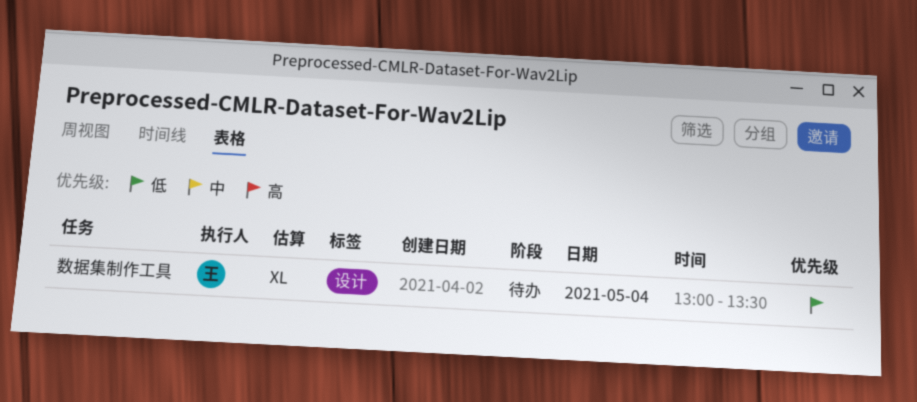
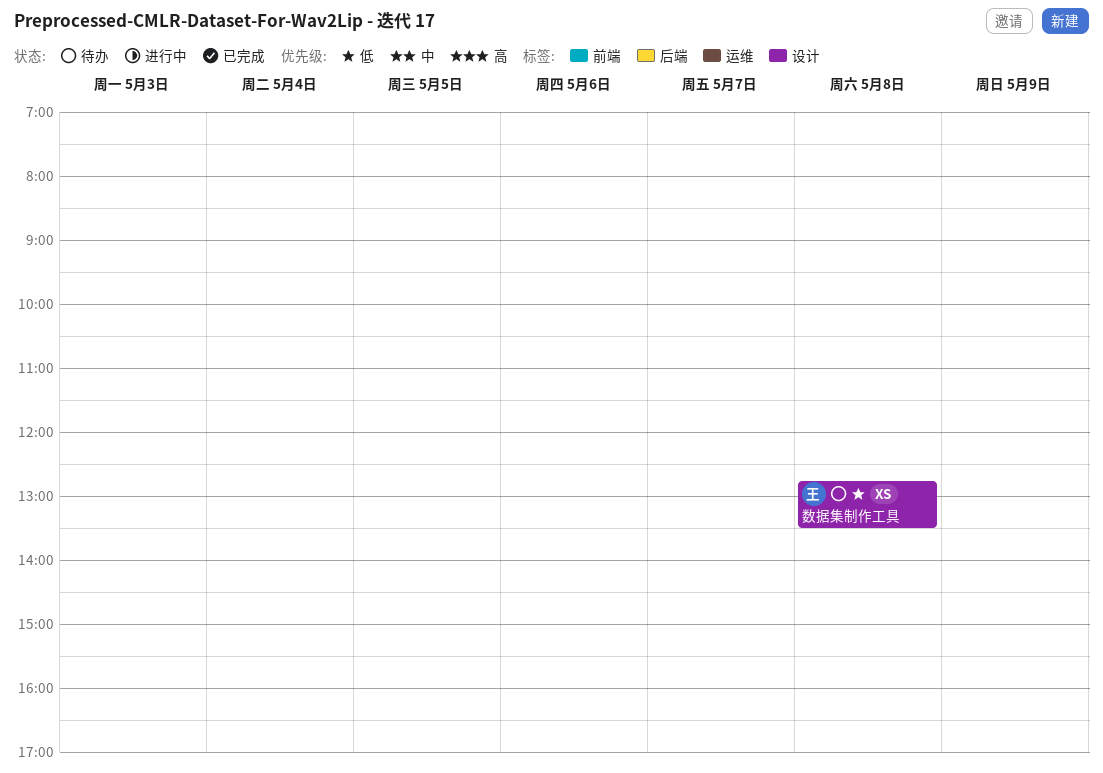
数据集制作工具, estimate: XL -> XS
数据集制作工具, day: May 4 -> May 8
数据集制作工具, begins: 13:00 -> 12:45

